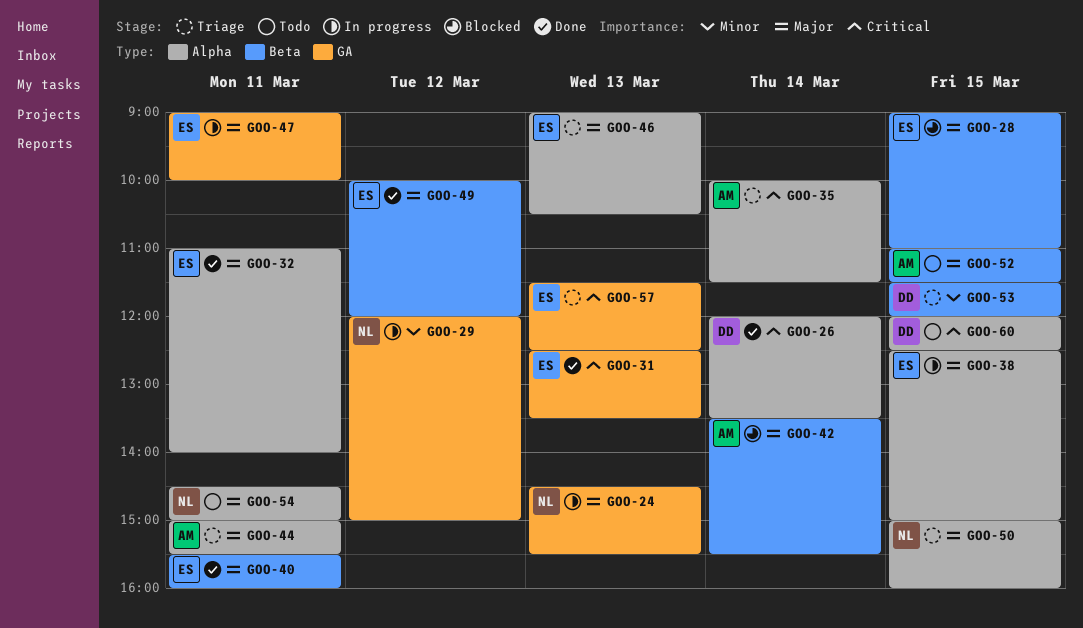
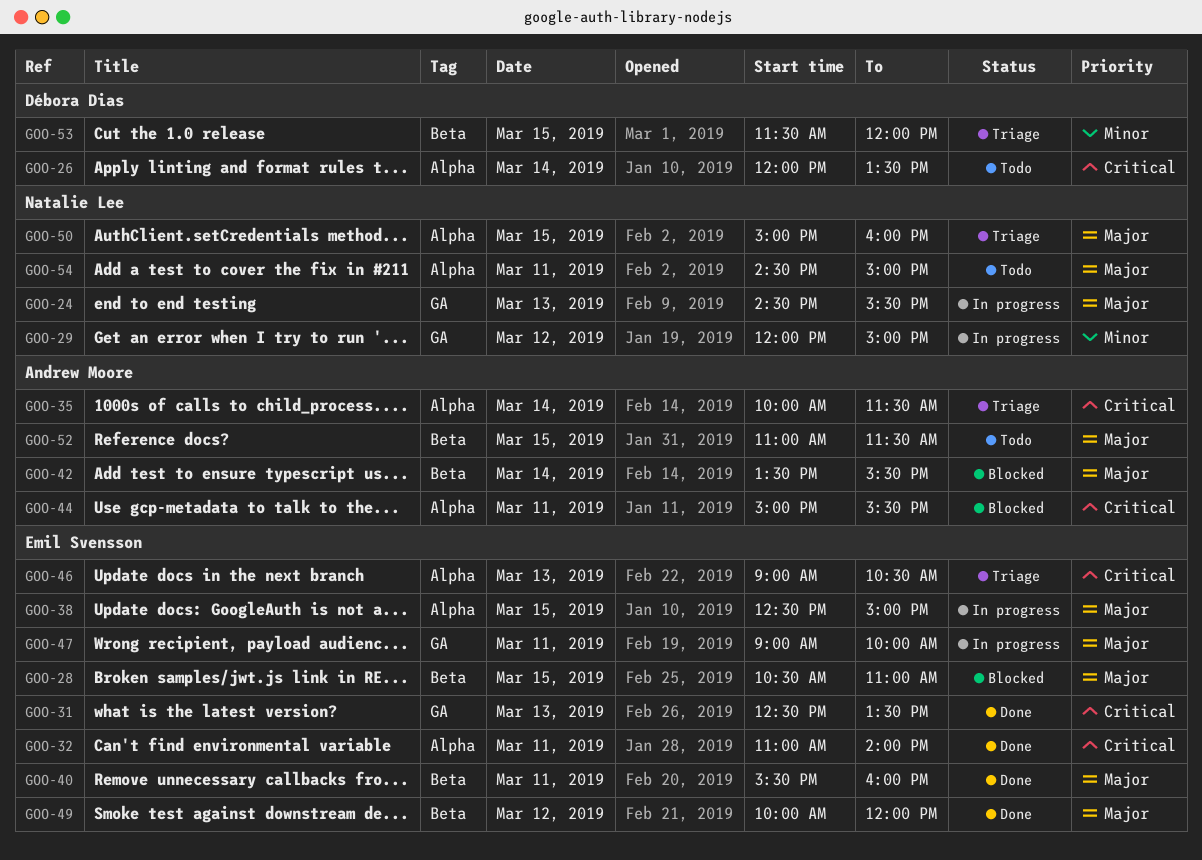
GOO-26, status: Done -> Todo
GOO-28, begins: 09:00 -> 10:30
GOO-32, priority: Major -> Critical
GOO-44, status: Triage -> Blocked
GOO-44, priority: Major -> Critical
GOO-46, priority: Major -> Critical
GOO-57: present -> none
GOO-60: present -> none

